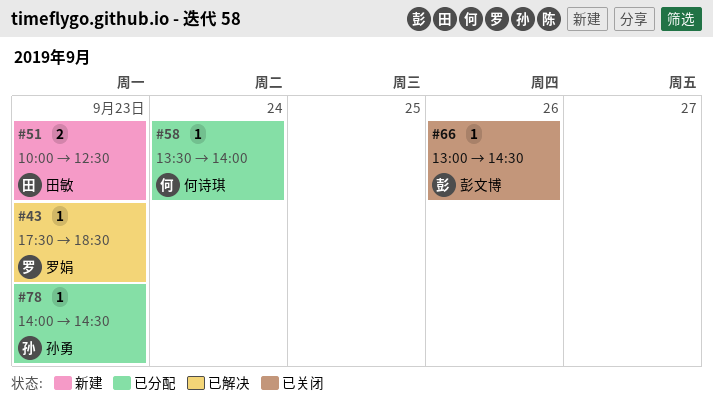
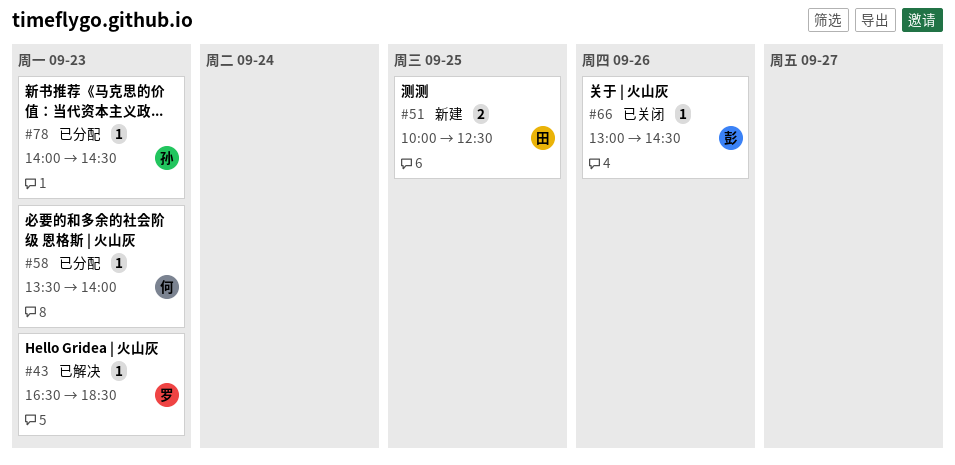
#43, begins: 17:30 -> 16:30
#51, day: Sep 23 -> Sep 25
#58, day: Sep 24 -> Sep 23

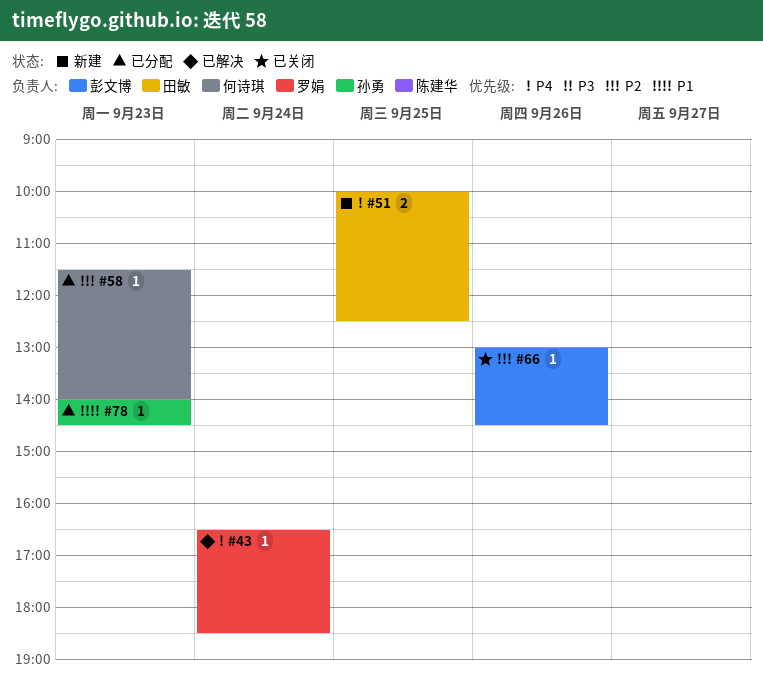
#43, day: Sep 23 -> Sep 24
#58, begins: 13:30 -> 11:30

